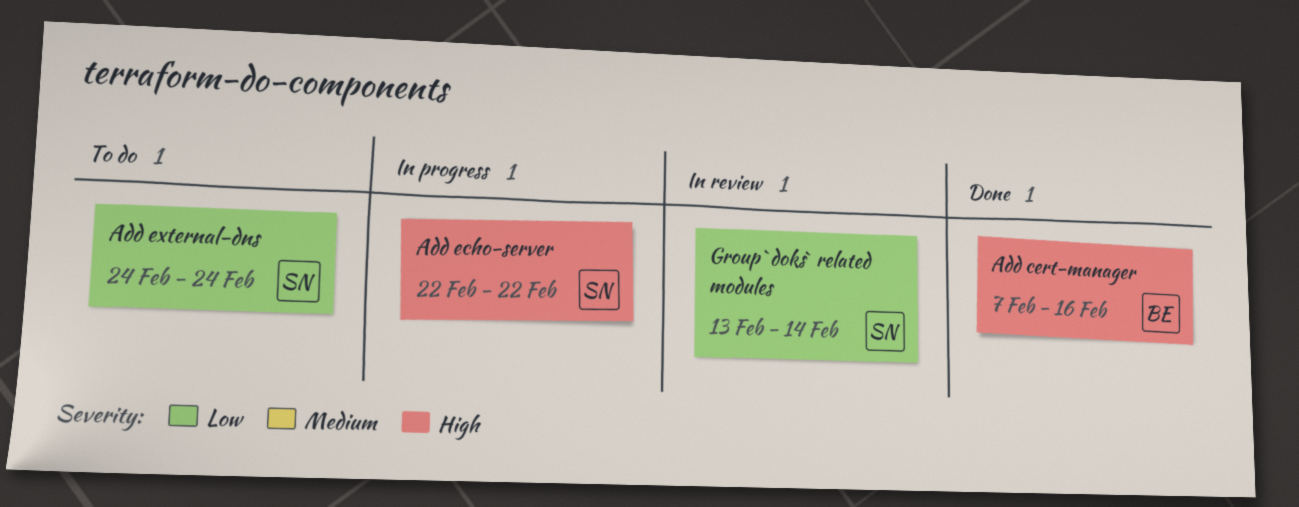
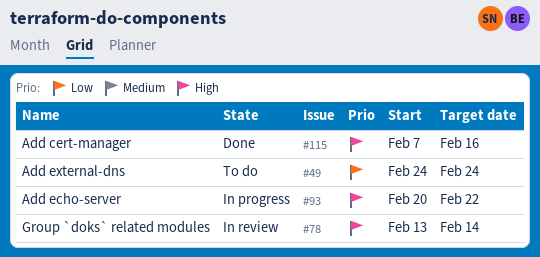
Add echo-server, start: Feb 22 -> Feb 20
Group `doks` related modules, priority: Low -> High

